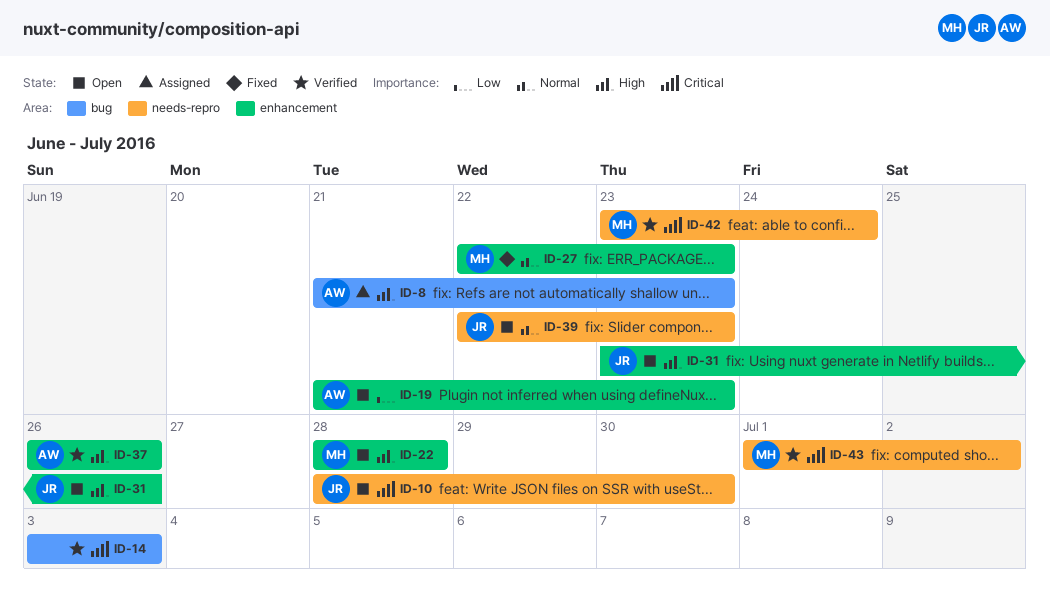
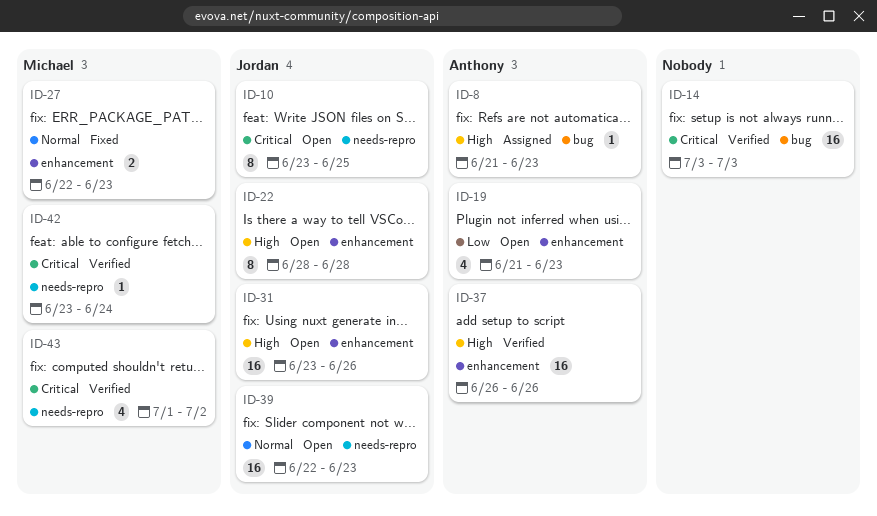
ID-10, start: Jun 28 -> Jun 23
ID-10, due: Jun 30 -> Jun 25
ID-22, owner: Michael -> Jordan

